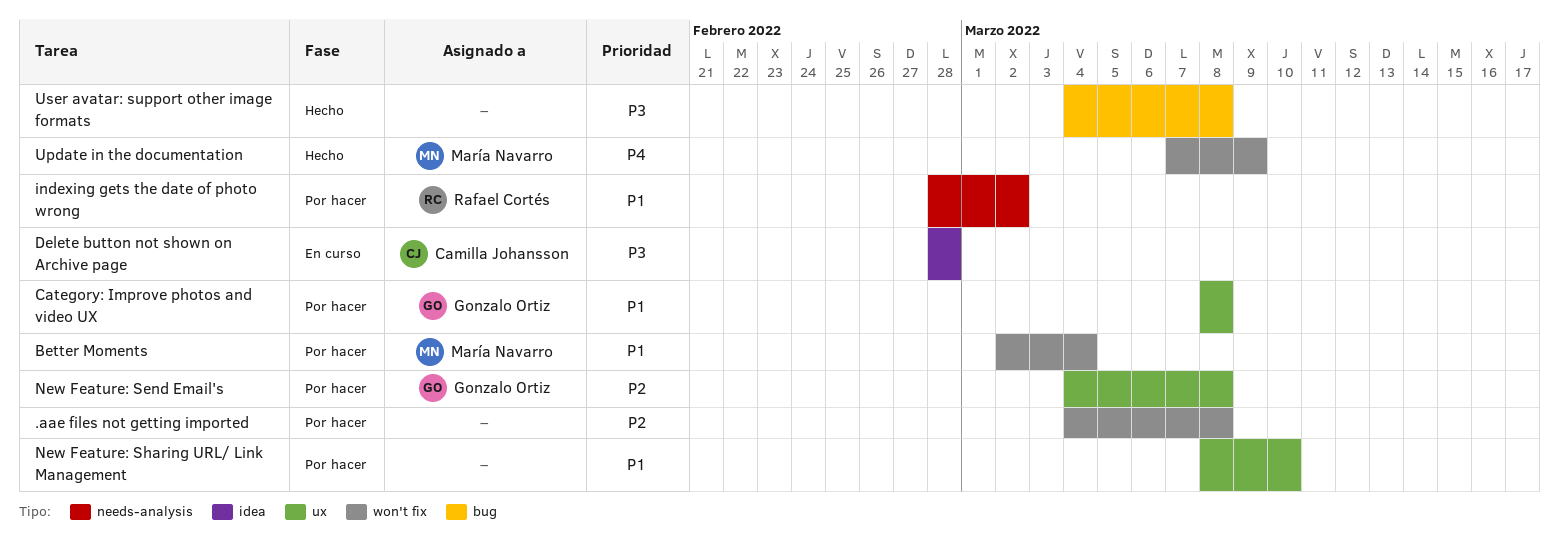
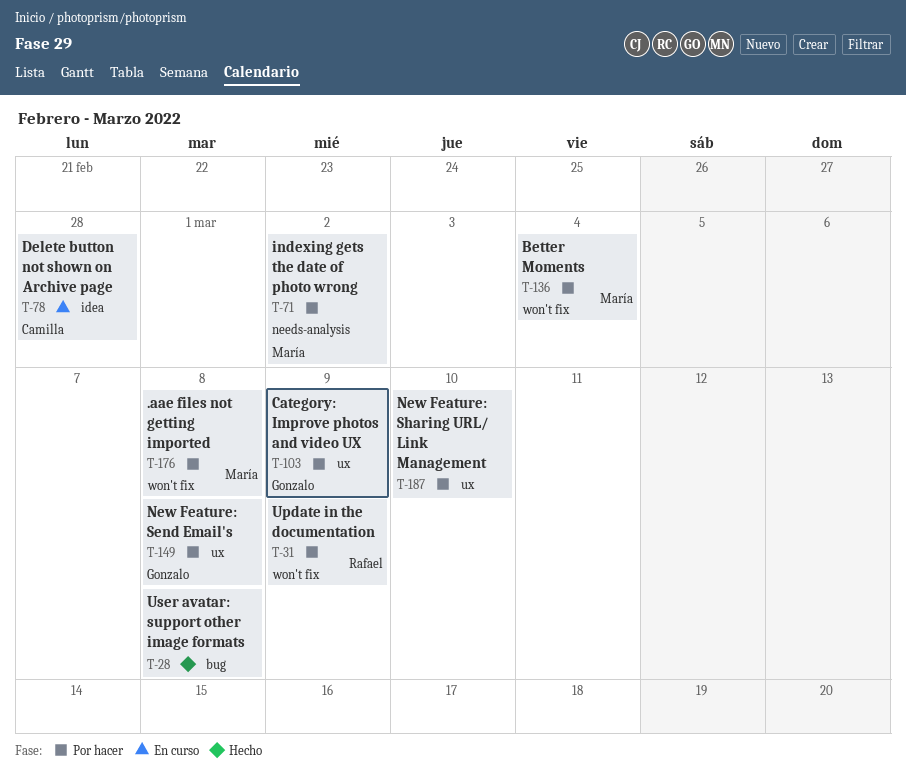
.aae files not getting imported, owner: none -> María Navarro
Category: Improve photos and video UX, due: Mar 8 -> Mar 9
indexing gets the date of photo wrong, owner: Rafael Cortés -> María Navarro
Update in the documentation, status: Hecho -> Por hacer
Update in the documentation, owner: María Navarro -> Rafael Cortés

